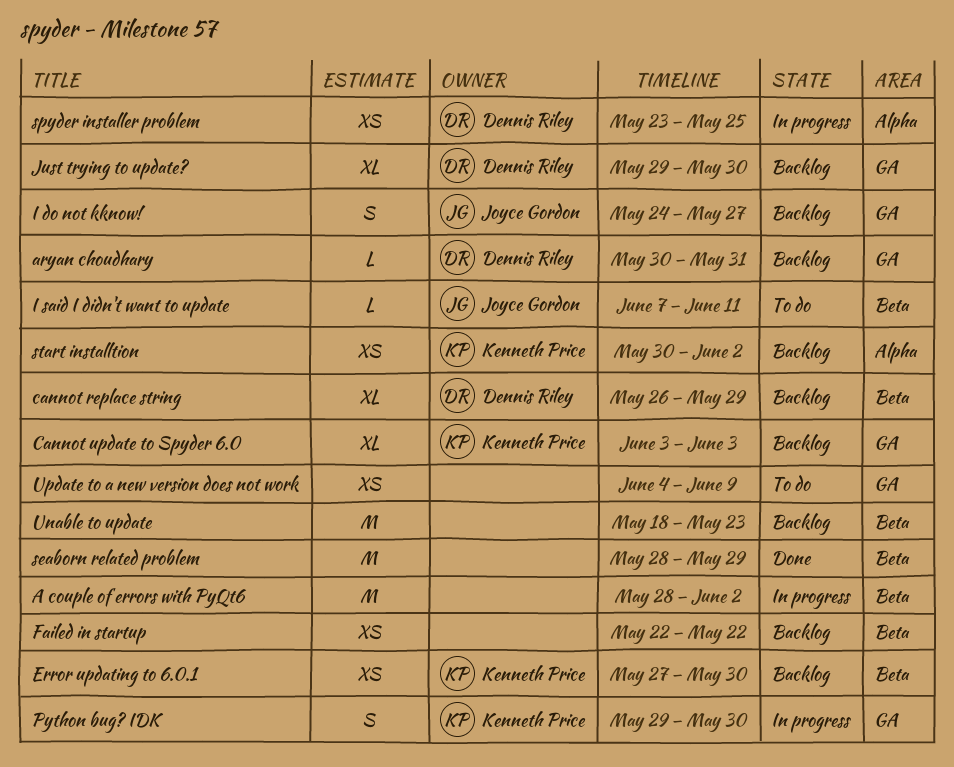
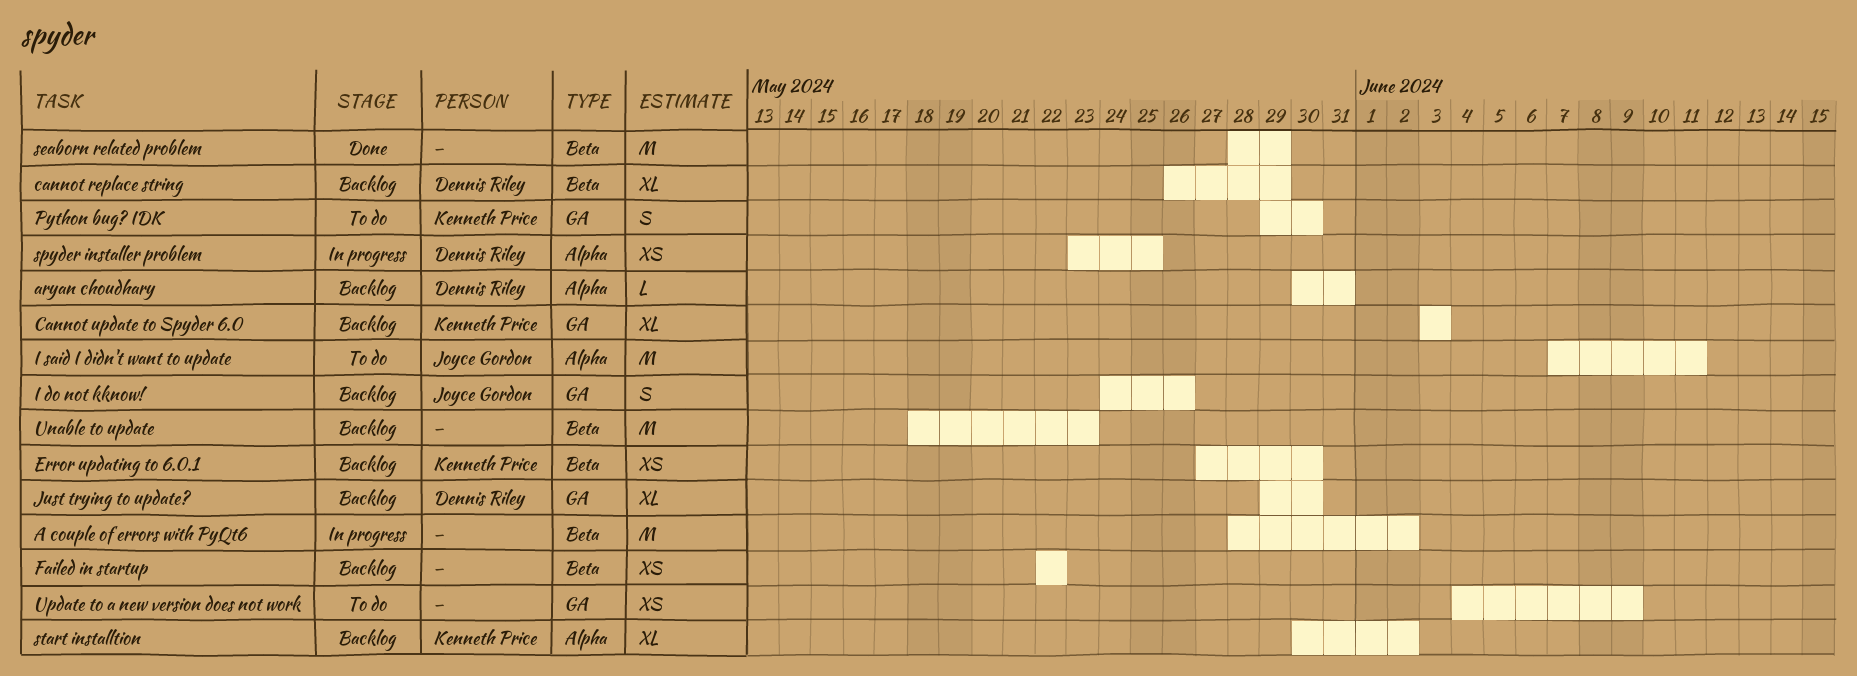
aryan choudhary, label: GA -> Alpha
I do not kknow!, due: May 27 -> May 26
I said I didn't want to update, label: Beta -> Alpha
I said I didn't want to update, estimate: L -> M
Python bug? IDK, status: In progress -> To do
start installtion, estimate: XS -> XL

